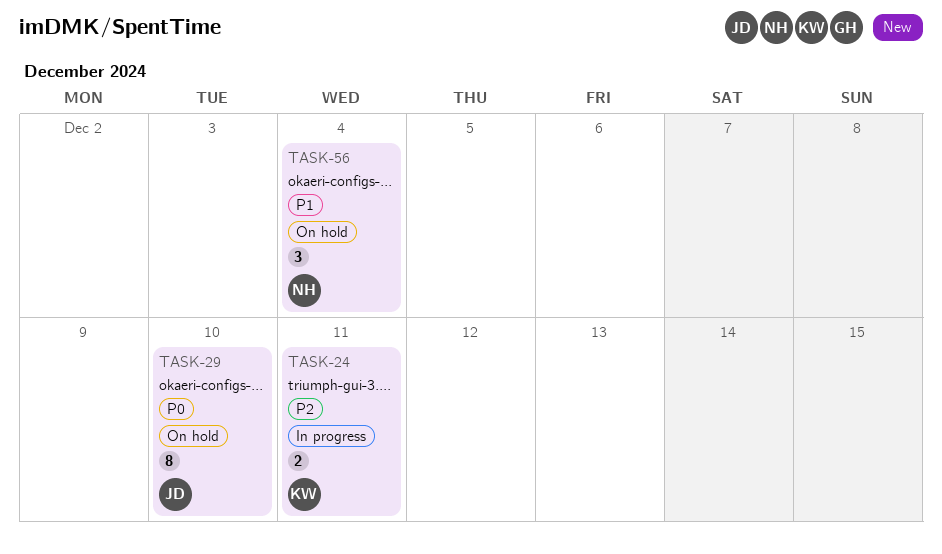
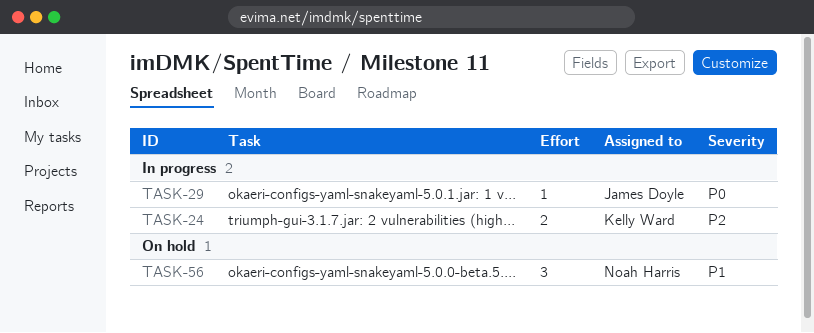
TASK-29, status: On hold -> In progress
TASK-29, estimate: 8 -> 1

